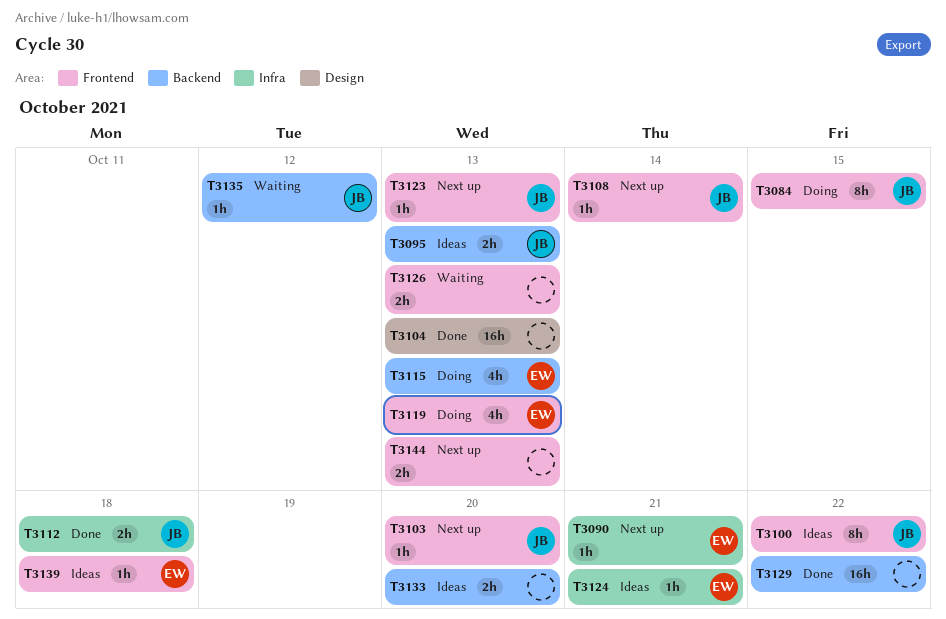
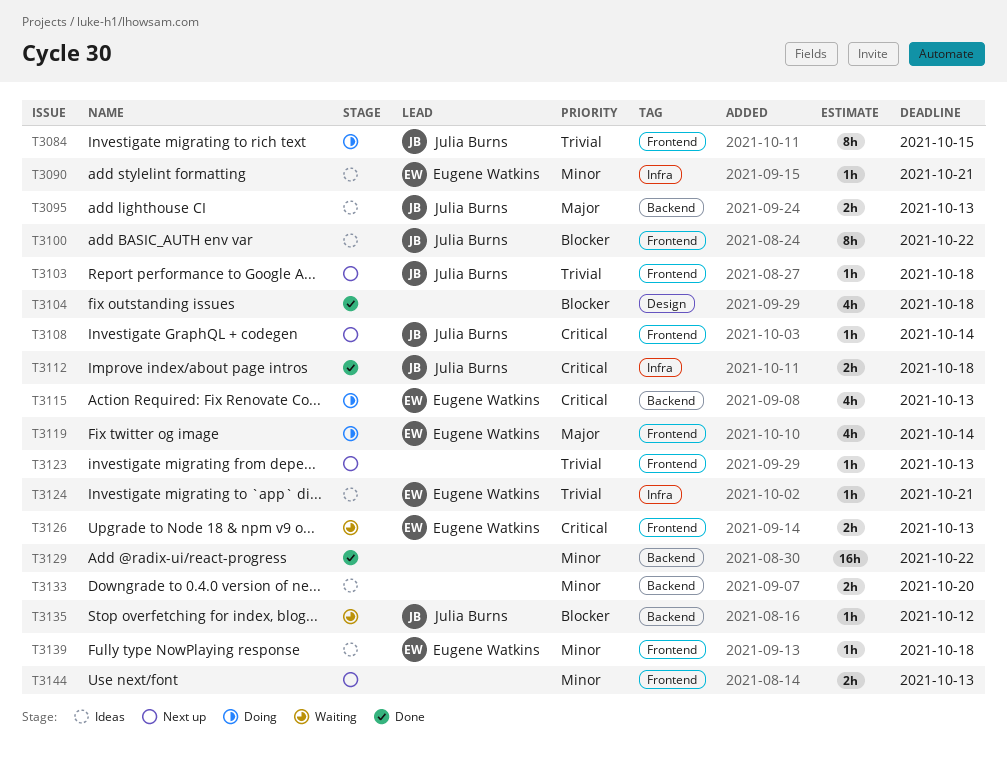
T3090, status: Next up -> Ideas
T3103, due: Oct 20 -> Oct 18
T3104, estimate: 16h -> 4h
T3104, due: Oct 13 -> Oct 18
T3119, due: Oct 13 -> Oct 14
T3123, owner: Julia Burns -> none
T3126, owner: none -> Eugene Watkins

